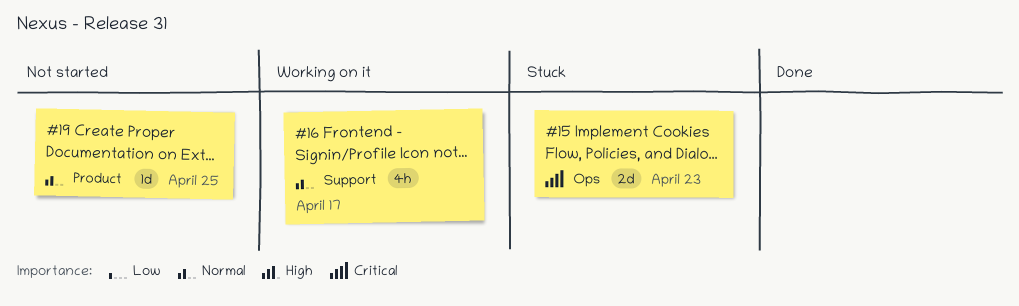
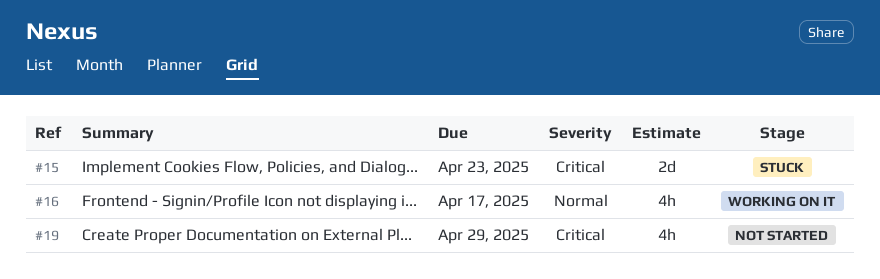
#19, priority: Normal -> Critical
#19, estimate: 1d -> 4h
#19, due: Apr 25 -> Apr 29

